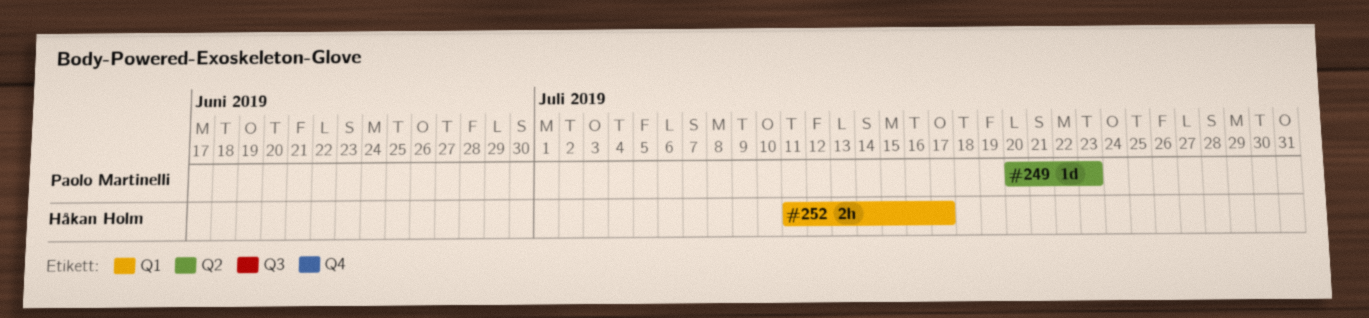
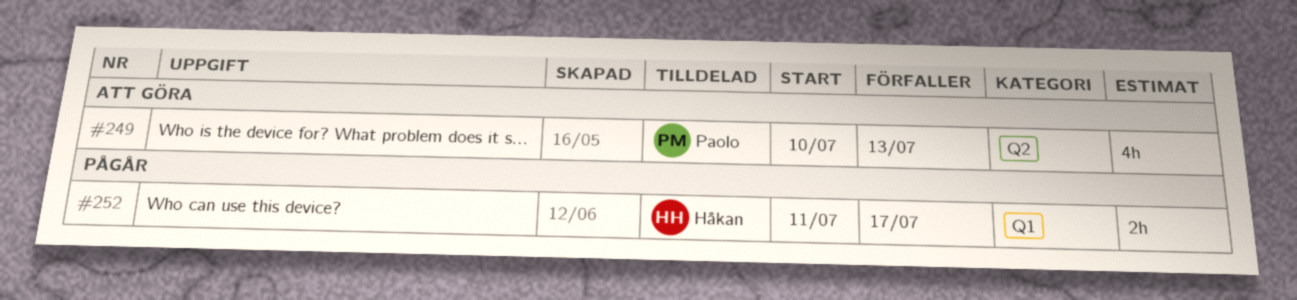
#249, estimate: 1d -> 4h
#249, start: Jul 20 -> Jul 10
#249, due: Jul 23 -> Jul 13

